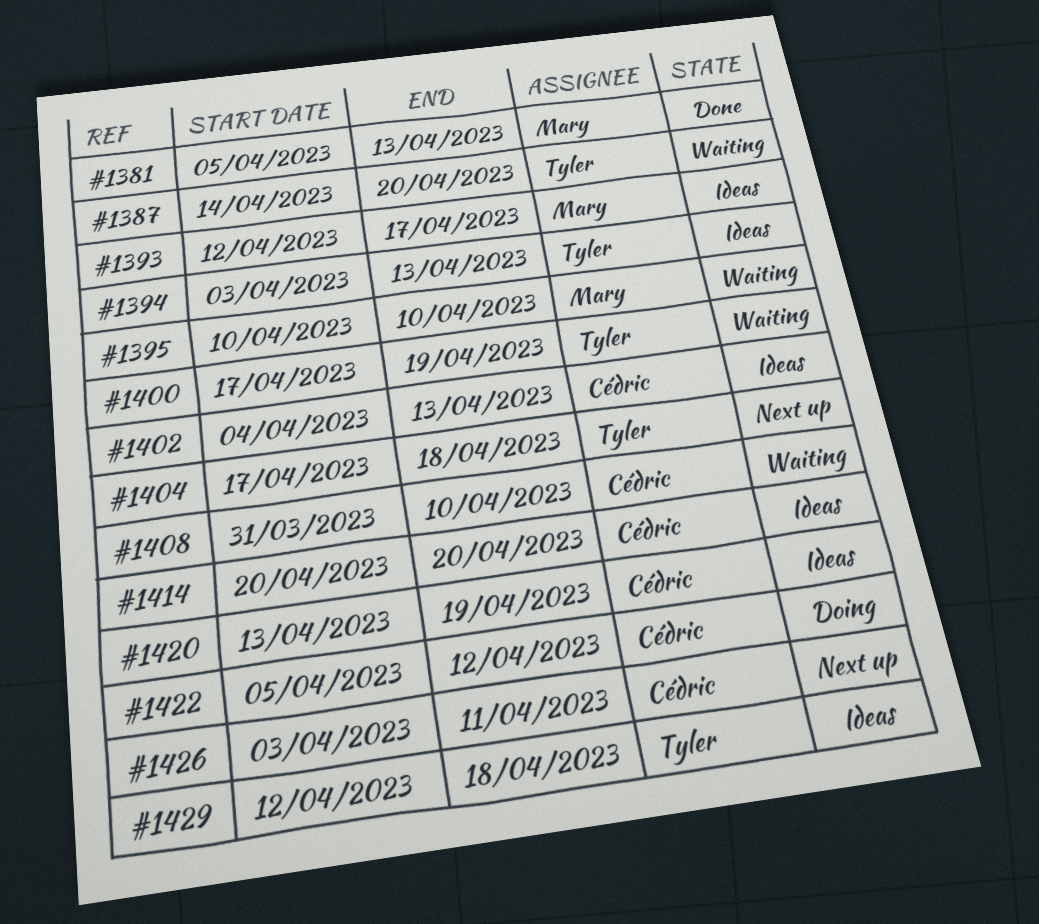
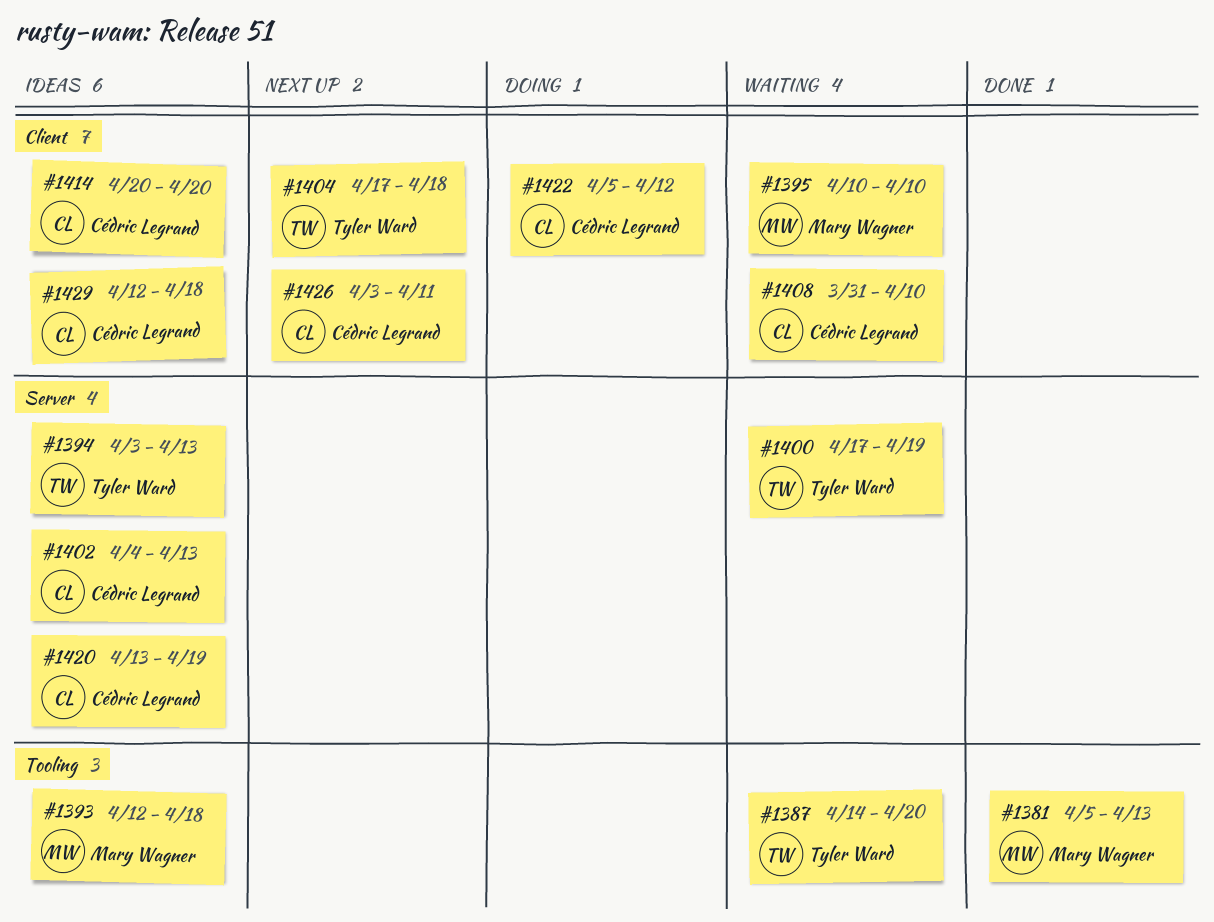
#1393, due: Apr 17 -> Apr 18
#1429, owner: Tyler Ward -> Cédric Legrand

